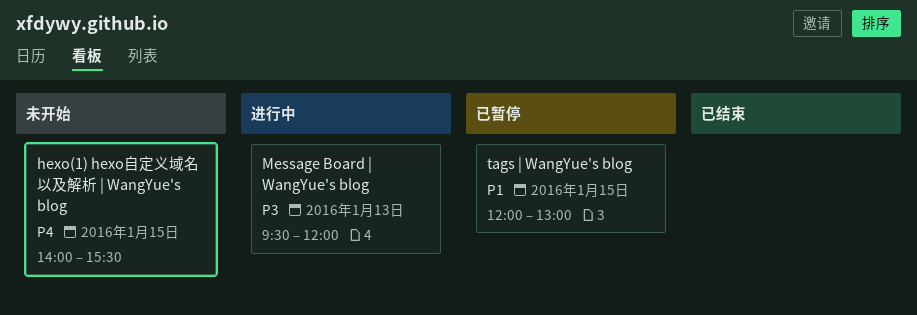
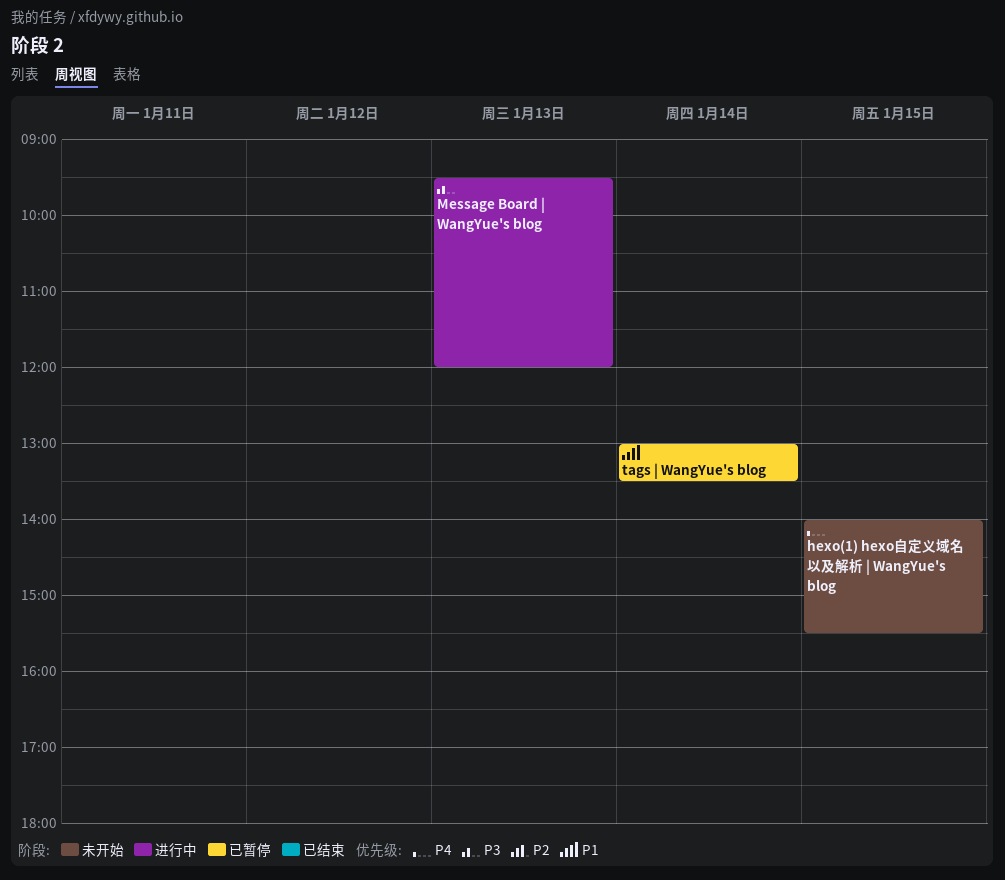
tags | WangYue's blog, day: Jan 15 -> Jan 14
tags | WangYue's blog, begins: 12:00 -> 13:00
tags | WangYue's blog, ends: 13:00 -> 13:30

